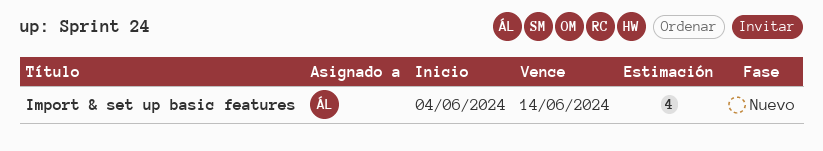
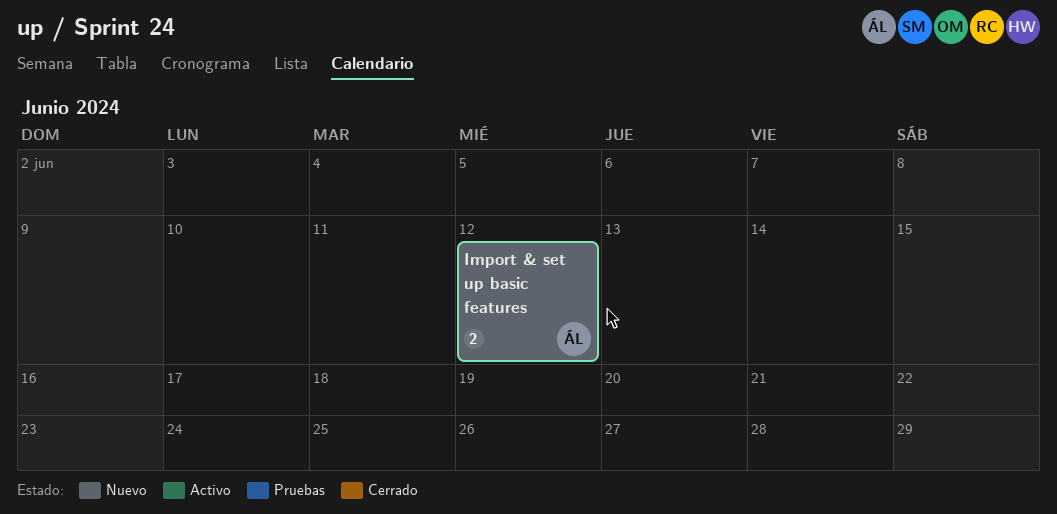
Import & set up basic features, estimate: 4 -> 2
Import & set up basic features, due: Jun 14 -> Jun 12

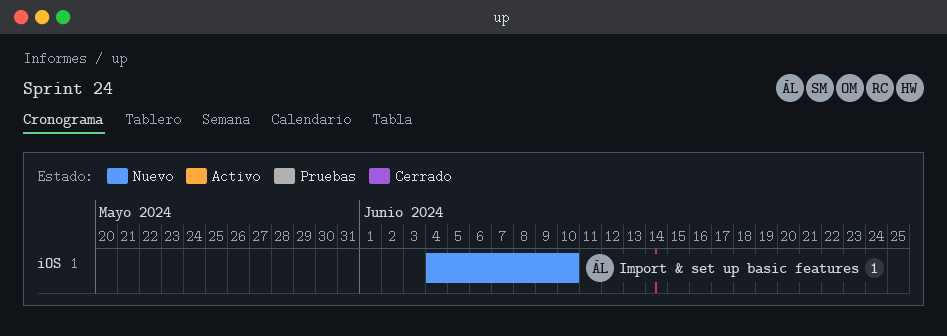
Import & set up basic features, estimate: 2 -> 1
Import & set up basic features, due: Jun 12 -> Jun 10

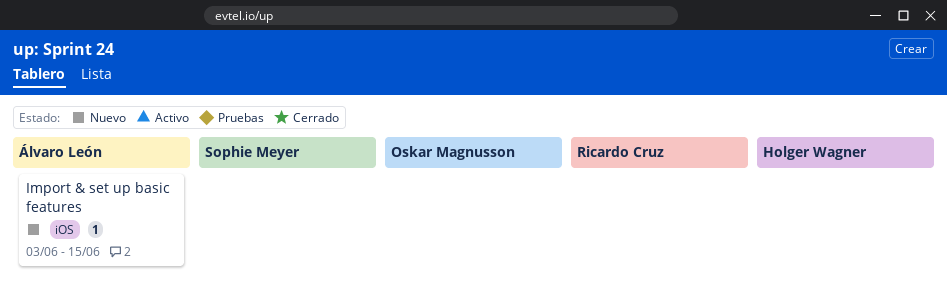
Import & set up basic features, start: Jun 4 -> Jun 3
Import & set up basic features, due: Jun 10 -> Jun 15

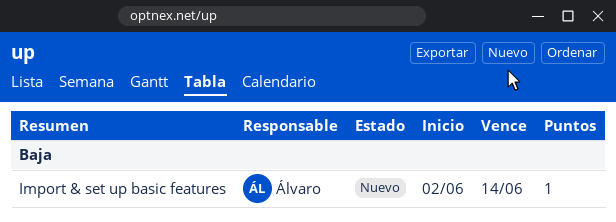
Import & set up basic features, start: Jun 3 -> Jun 2
Import & set up basic features, due: Jun 15 -> Jun 14

